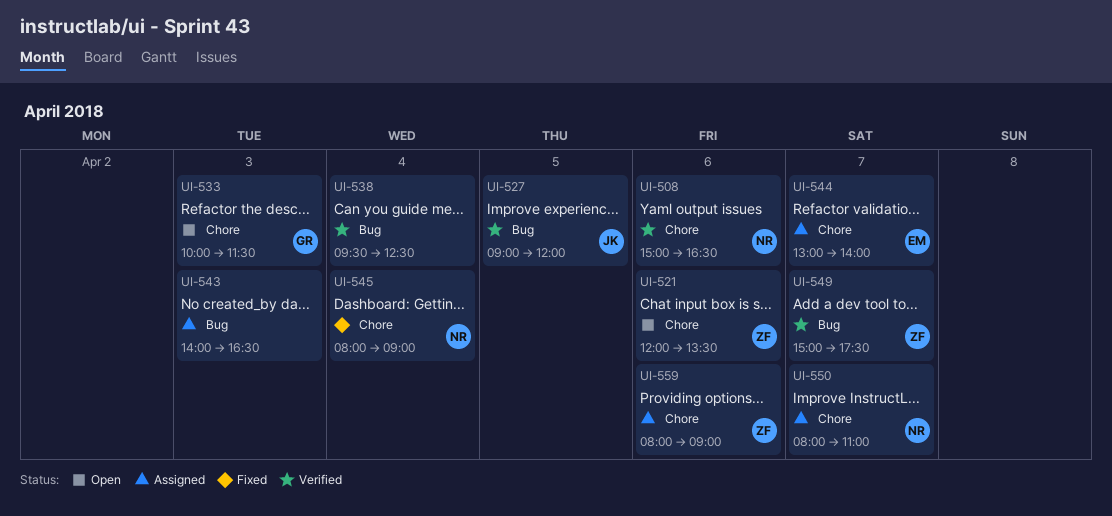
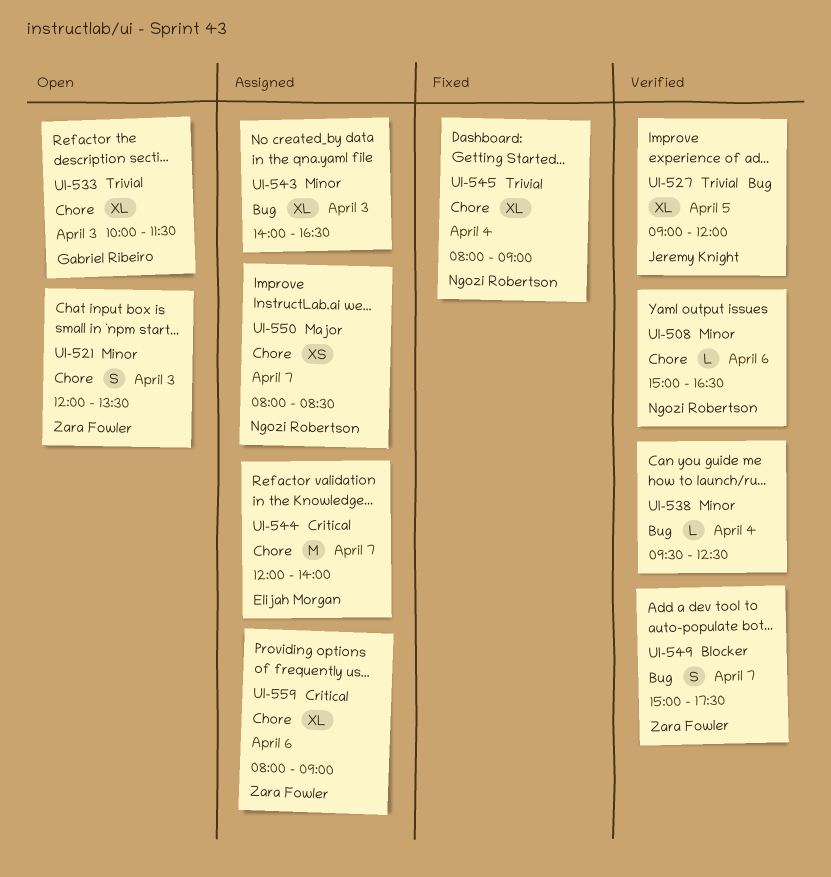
UI-521, day: Apr 6 -> Apr 3
UI-544, begins: 13:00 -> 12:00
UI-550, ends: 11:00 -> 08:30

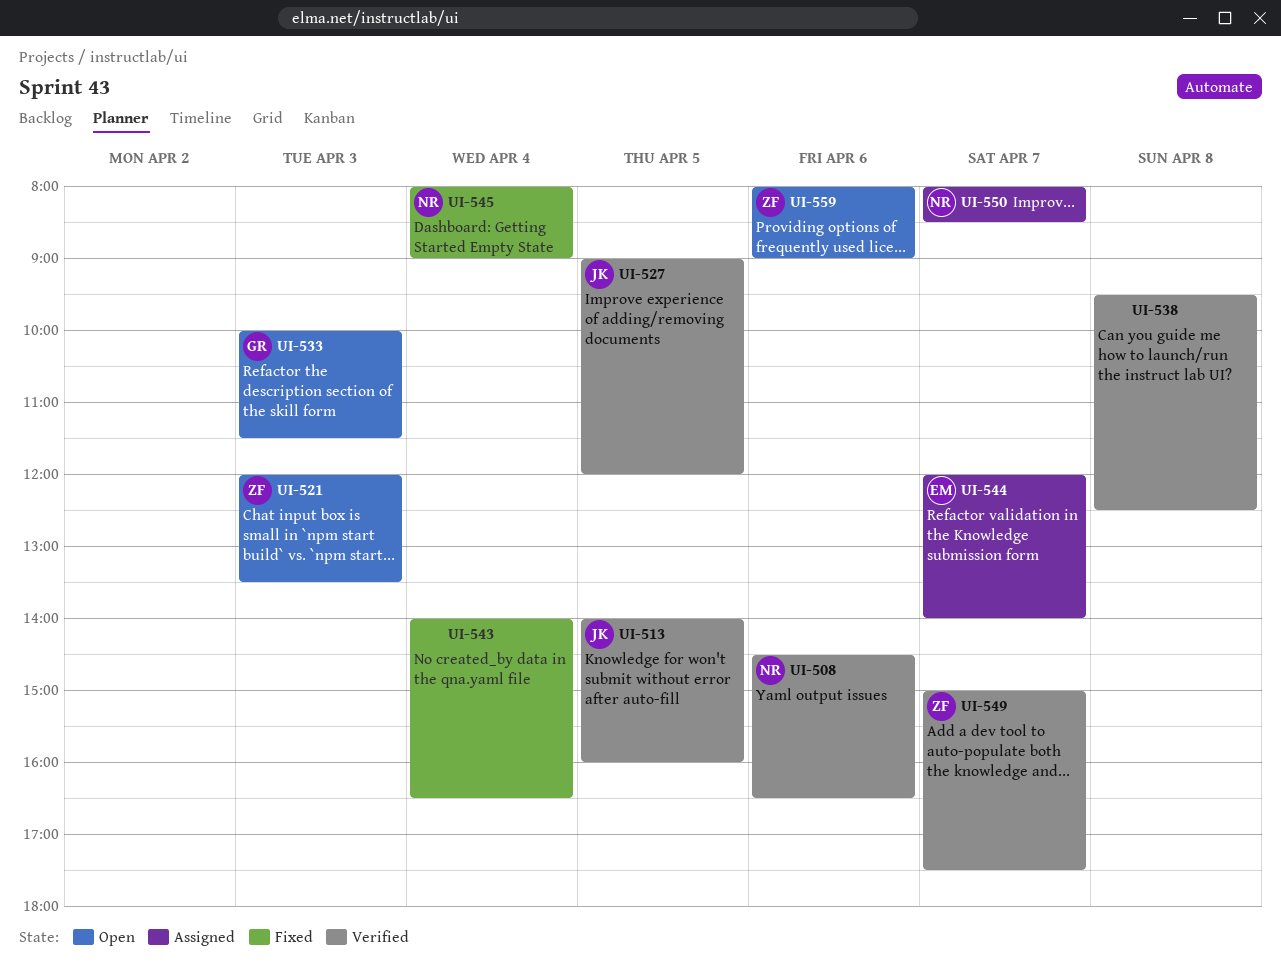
UI-508, begins: 15:00 -> 14:30
UI-513: none -> present
UI-538, day: Apr 4 -> Apr 8
UI-543, status: Assigned -> Fixed
UI-543, day: Apr 3 -> Apr 4
UI-559, status: Assigned -> Open

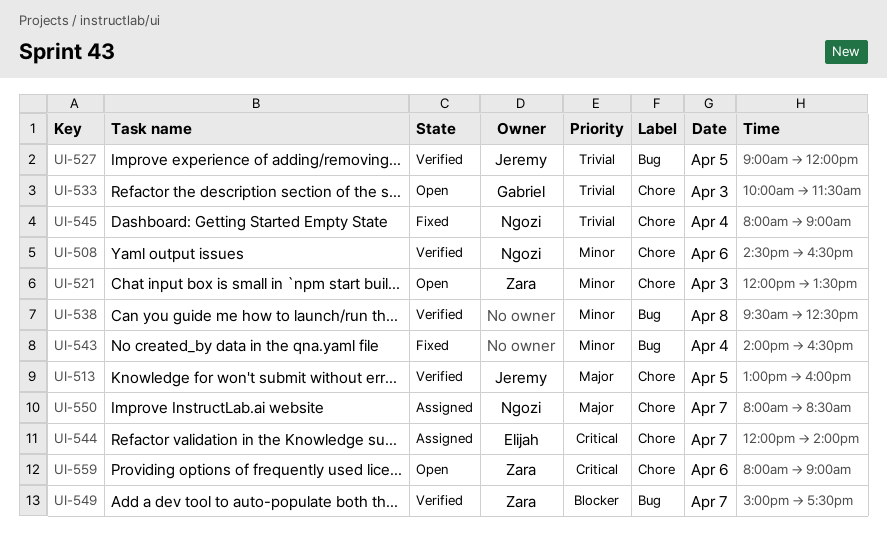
UI-513, begins: 14:00 -> 13:00

